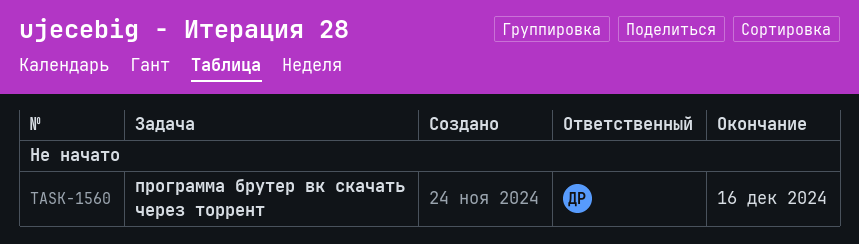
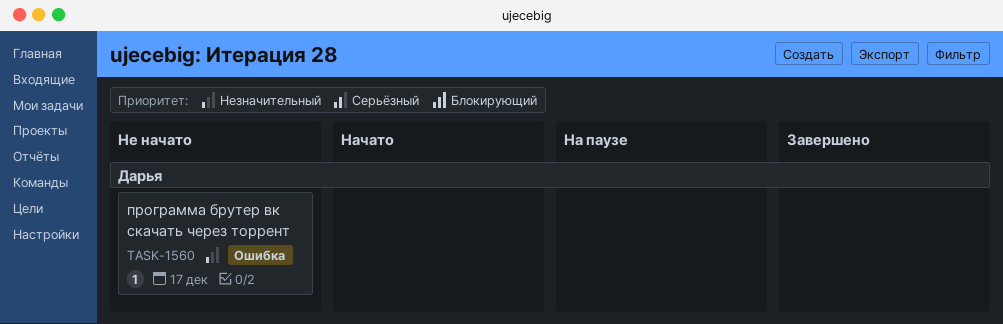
TASK-1560, due: Dec 16 -> Dec 17

